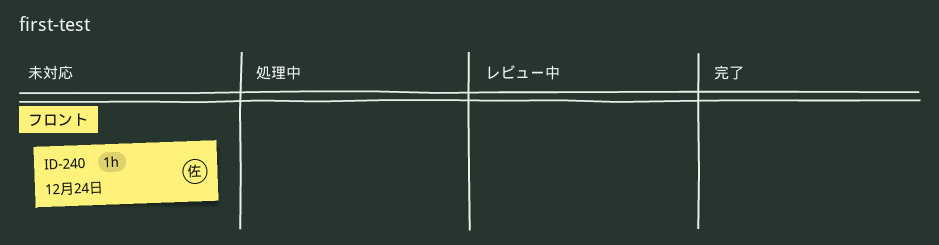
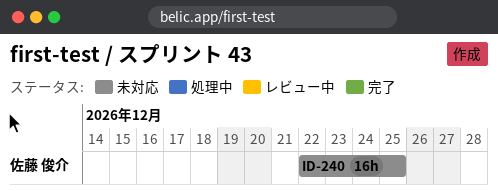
ID-240, estimate: 1h -> 16h
ID-240, due: Dec 24 -> Dec 25

